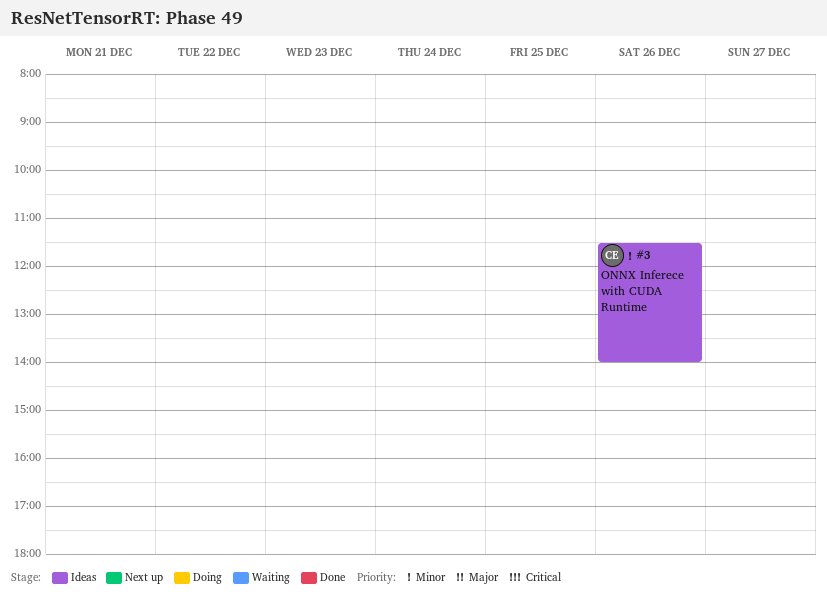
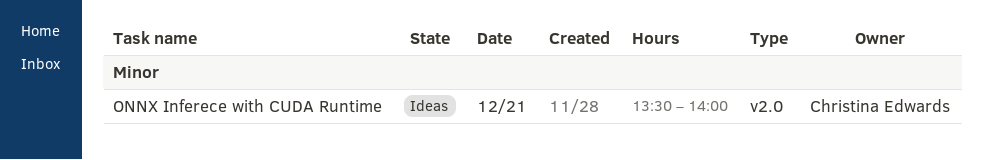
ONNX Inferece with CUDA Runtime, day: Dec 26 -> Dec 21
ONNX Inferece with CUDA Runtime, begins: 11:30 -> 13:30

